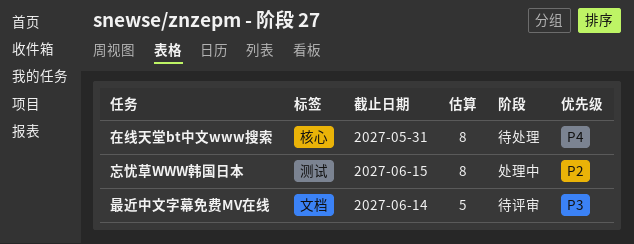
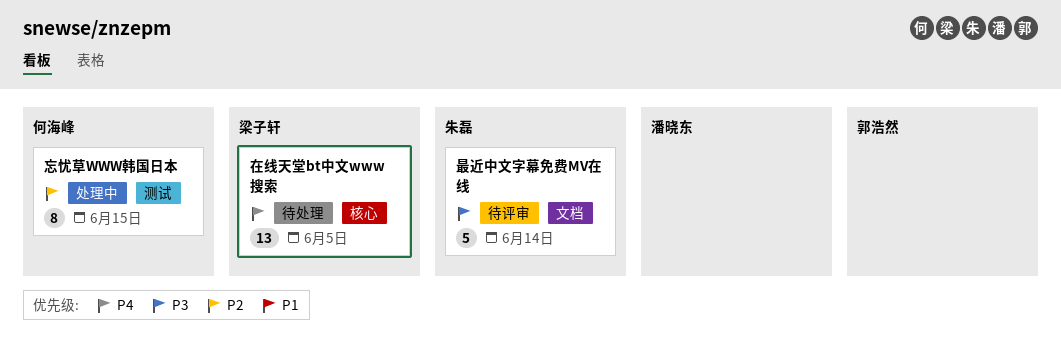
在线天堂bt中文www搜索, estimate: 8 -> 13
在线天堂bt中文www搜索, due: May 31 -> Jun 5

